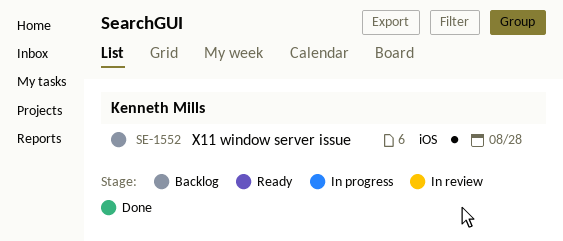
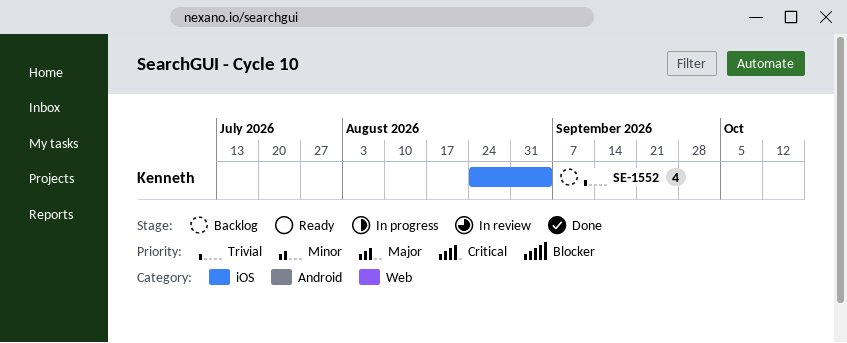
SE-1552, estimate: 1 -> 4
SE-1552, due: Aug 28 -> Sep 4

